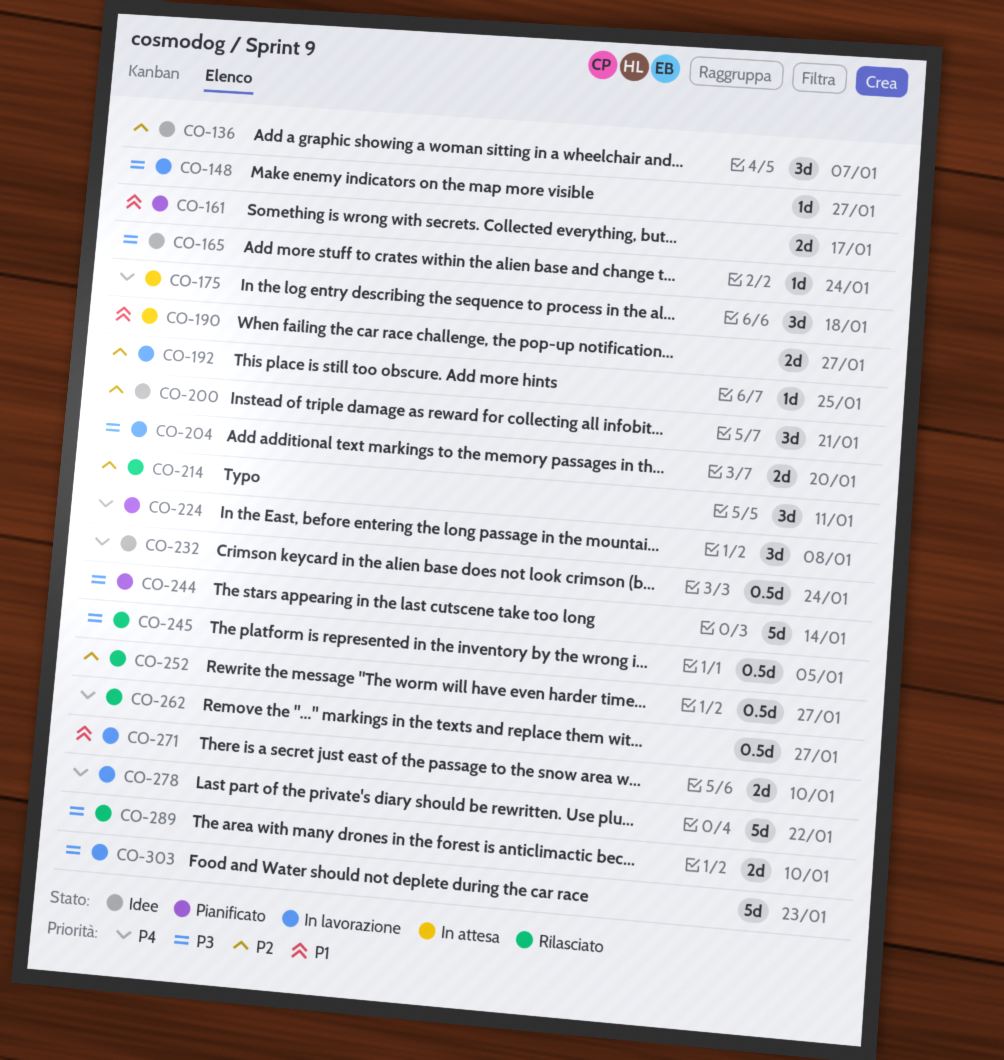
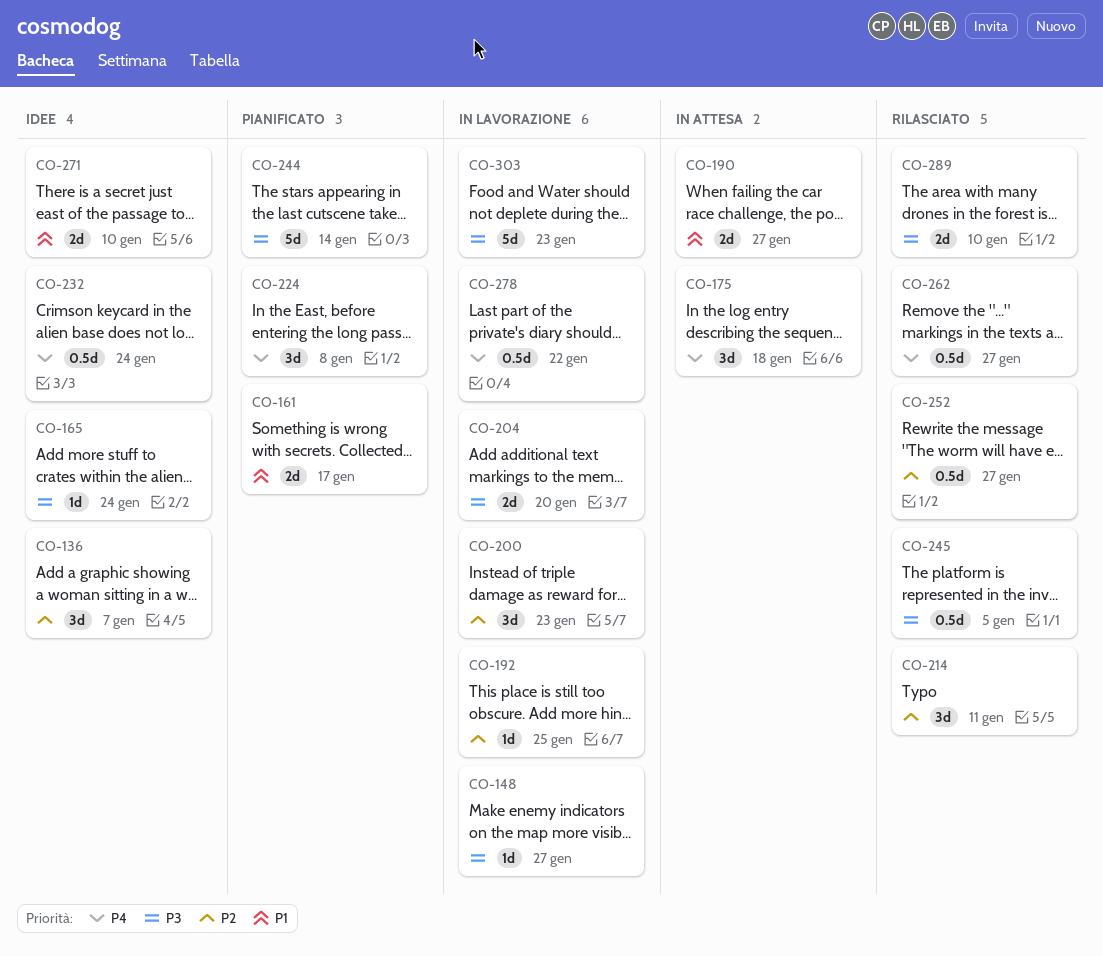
CO-200, status: Idee -> In lavorazione
CO-200, due: Jan 21 -> Jan 23
CO-271, status: In lavorazione -> Idee
CO-278, estimate: 5d -> 0.5d

